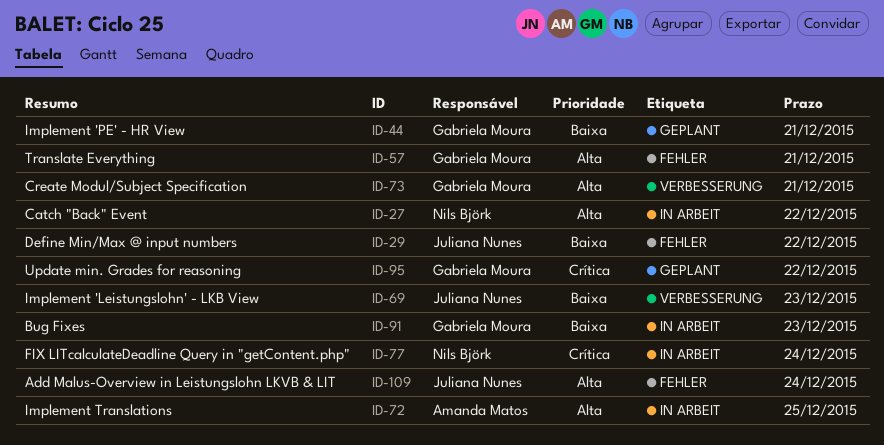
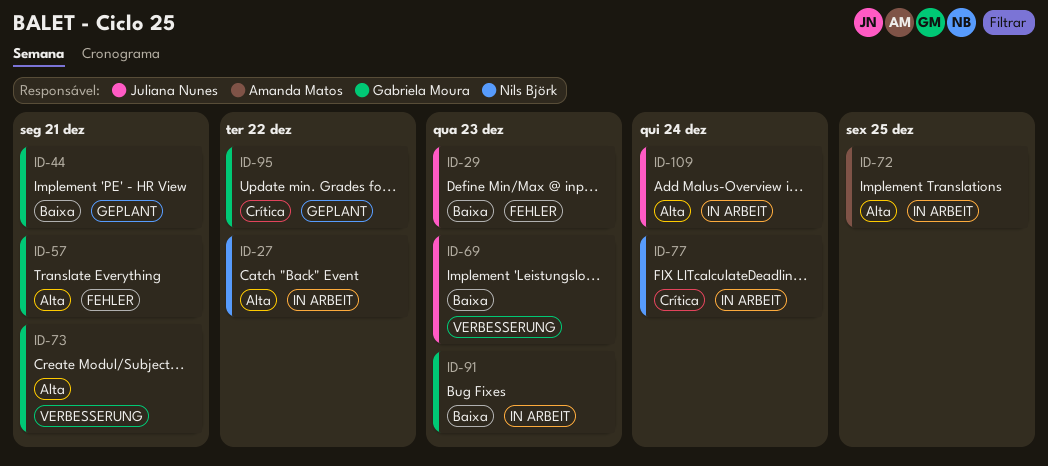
ID-29, due: Dec 22 -> Dec 23
ID-109, label: FEHLER -> IN ARBEIT

